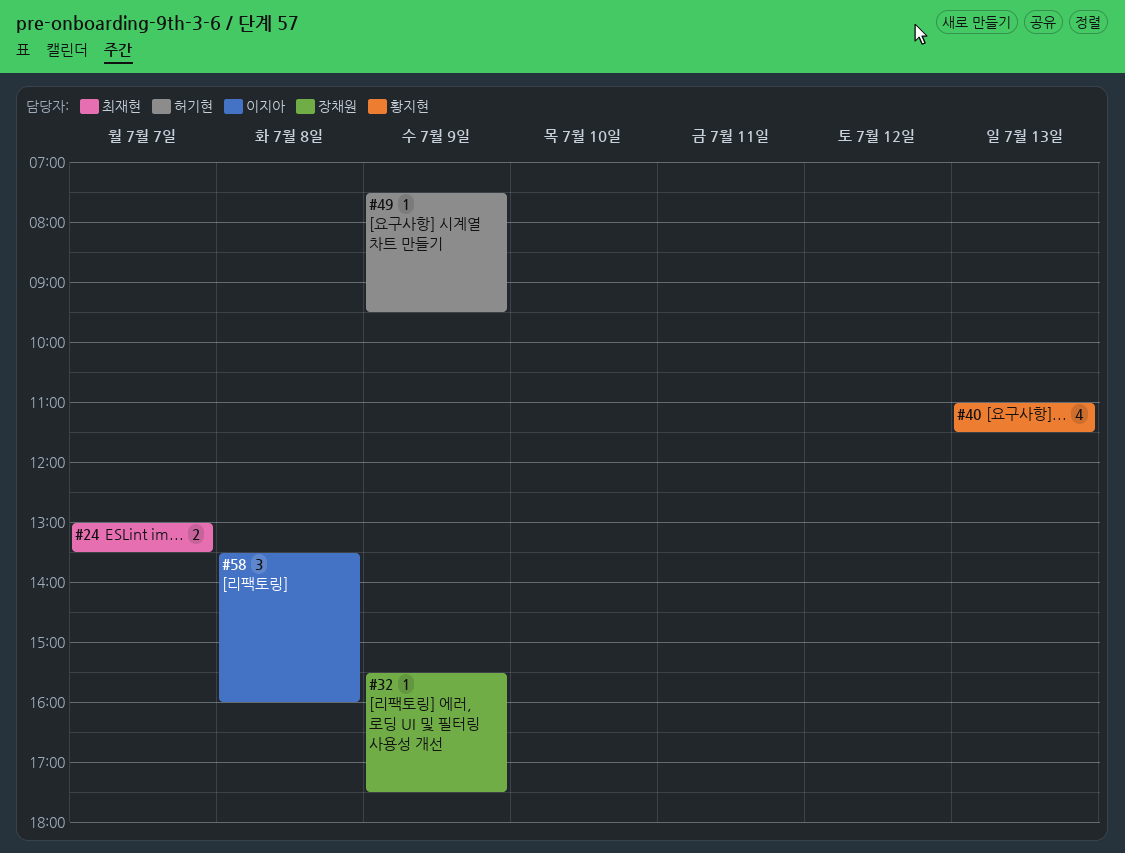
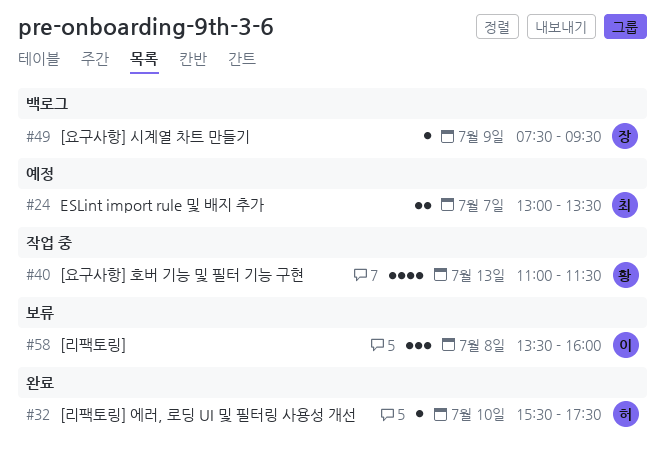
#32, owner: 장채원 -> 허기현
#32, day: Jul 9 -> Jul 10
#49, owner: 허기현 -> 장채원

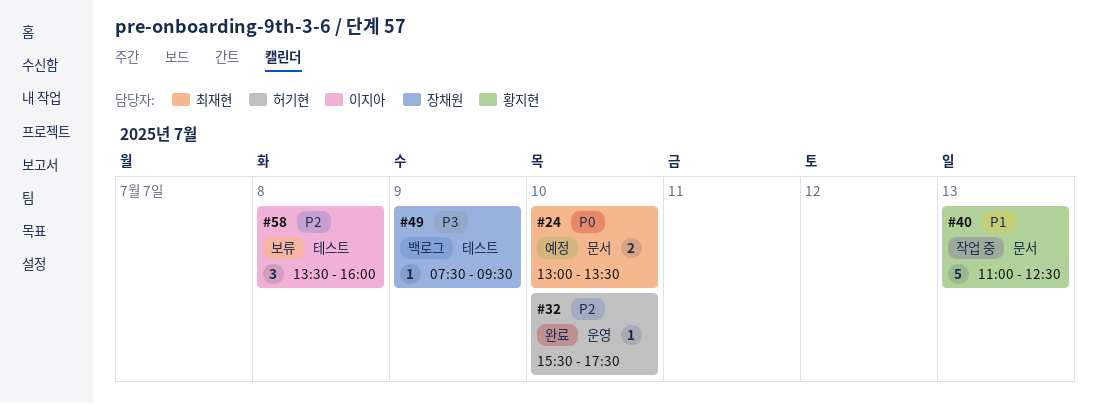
#24, day: Jul 7 -> Jul 10
#40, estimate: 4 -> 5
#40, ends: 11:30 -> 12:30

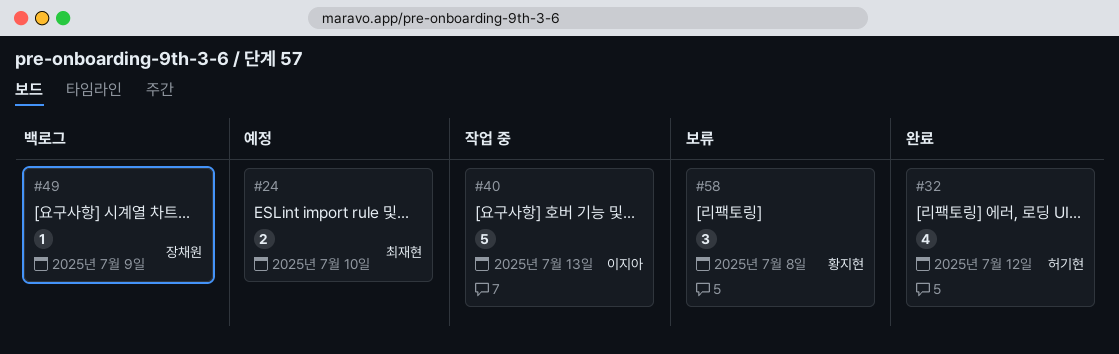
#32, estimate: 1 -> 4
#32, day: Jul 10 -> Jul 12
#40, owner: 황지현 -> 이지아
#58, owner: 이지아 -> 황지현

